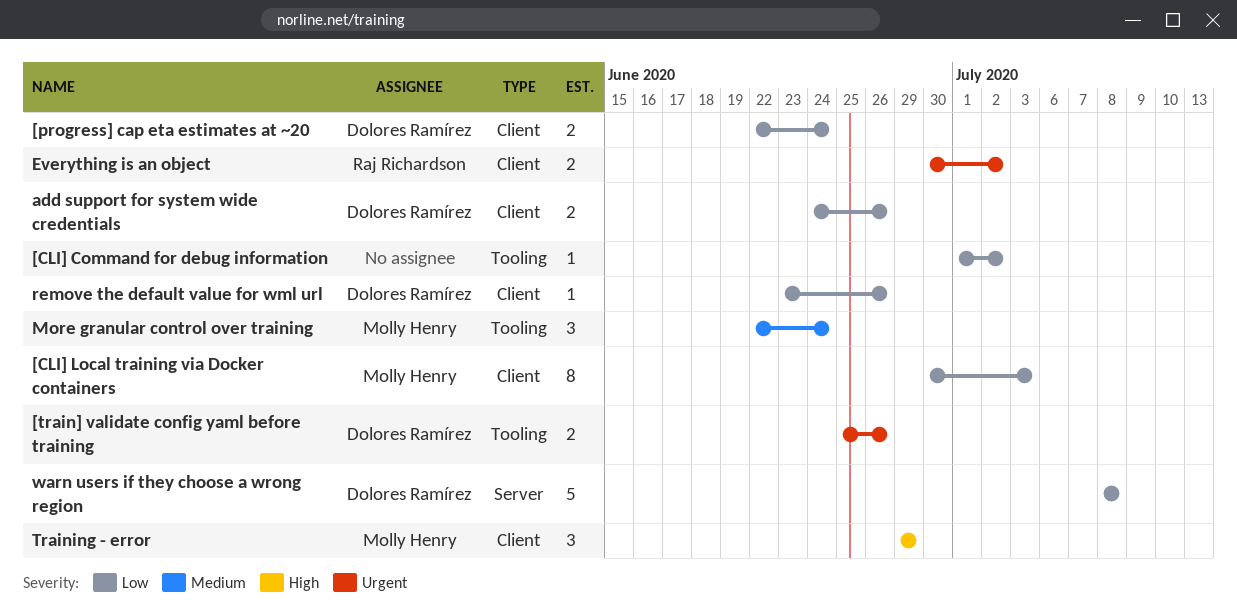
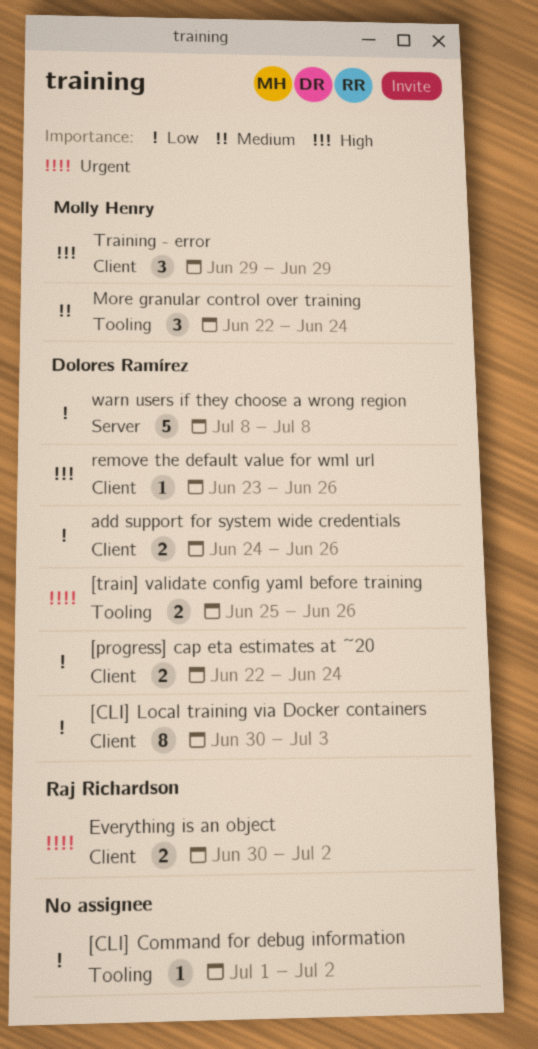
[CLI] Local training via Docker containers, owner: Molly Henry -> Dolores Ramírez
remove the default value for wml url, priority: Low -> High

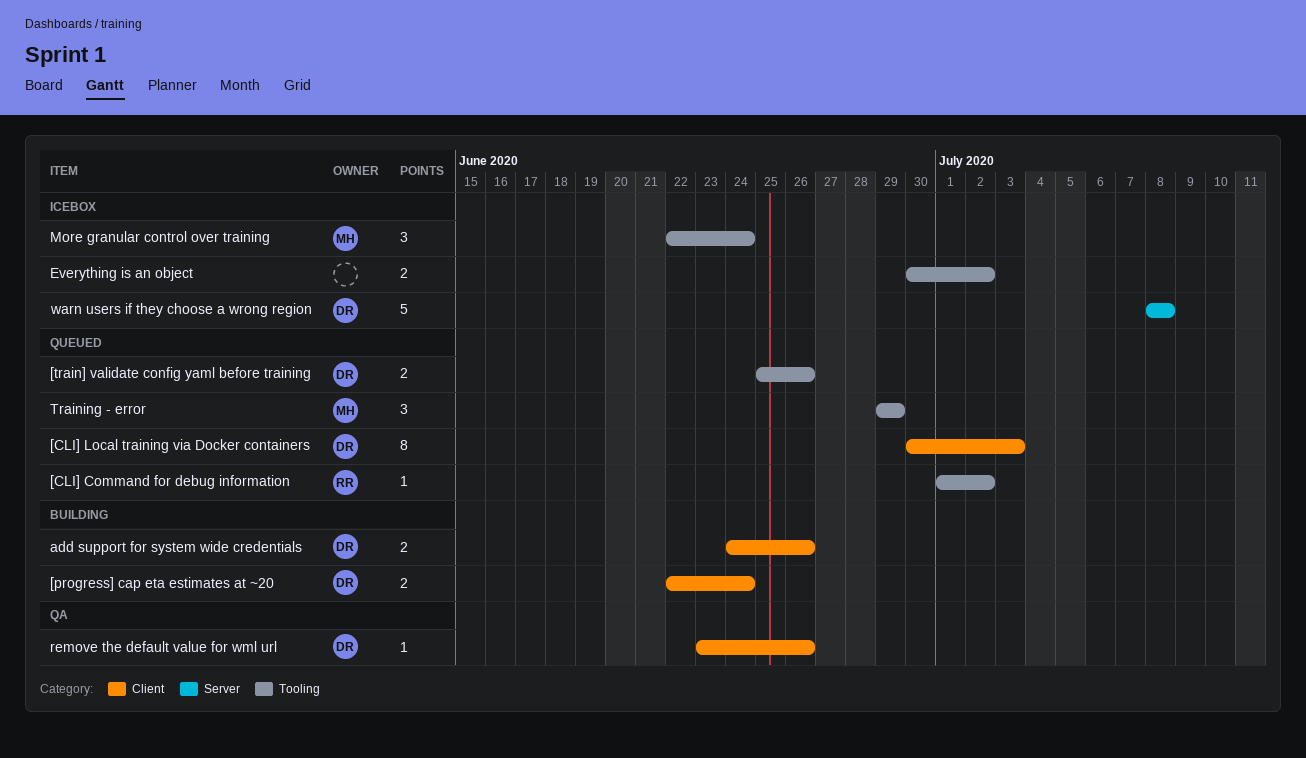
[CLI] Command for debug information, owner: none -> Raj Richardson
Everything is an object, owner: Raj Richardson -> none
Everything is an object, label: Client -> Tooling
Training - error, label: Client -> Tooling

